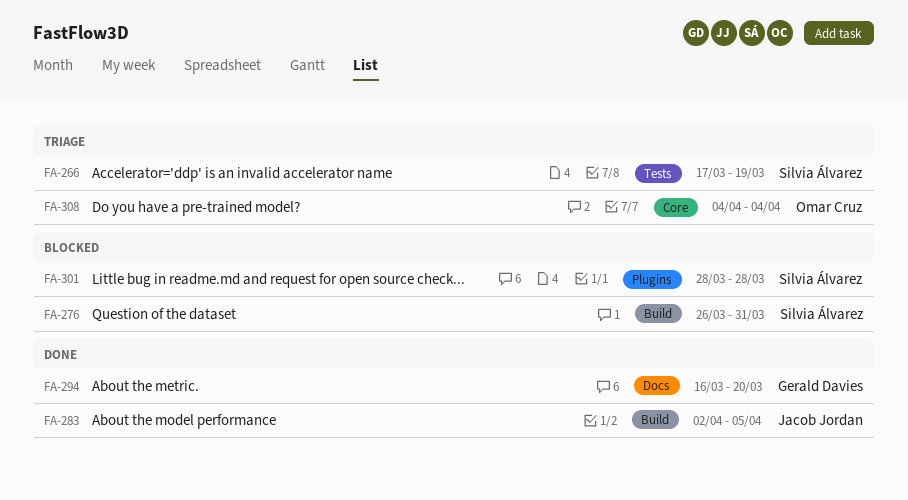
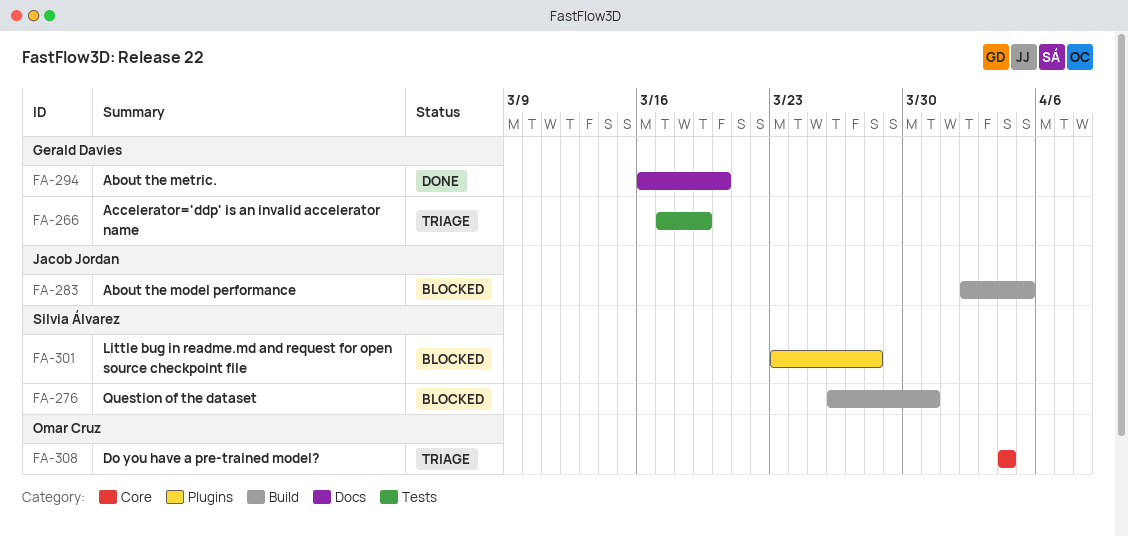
FA-266, owner: Silvia Álvarez -> Gerald Davies
FA-283, status: Done -> Blocked
FA-301, start: Mar 28 -> Mar 23

